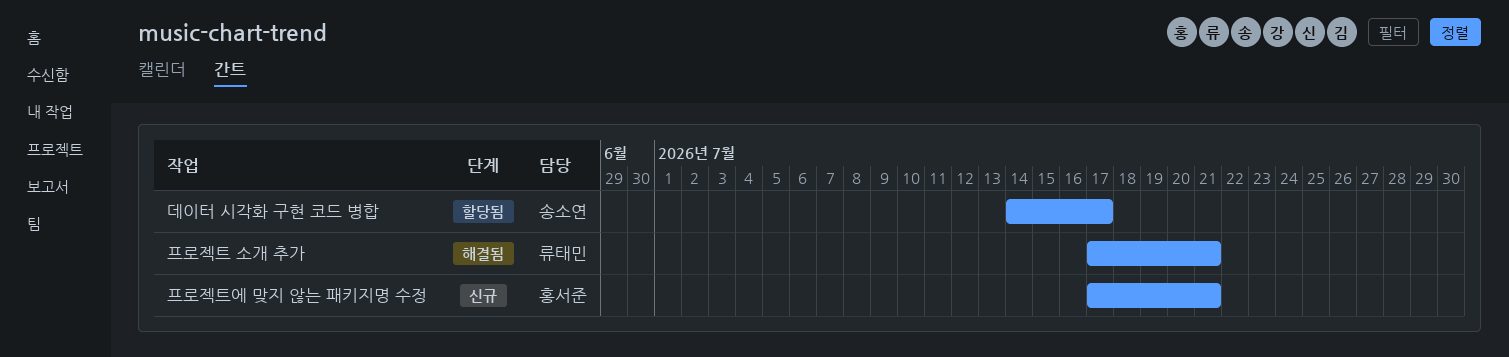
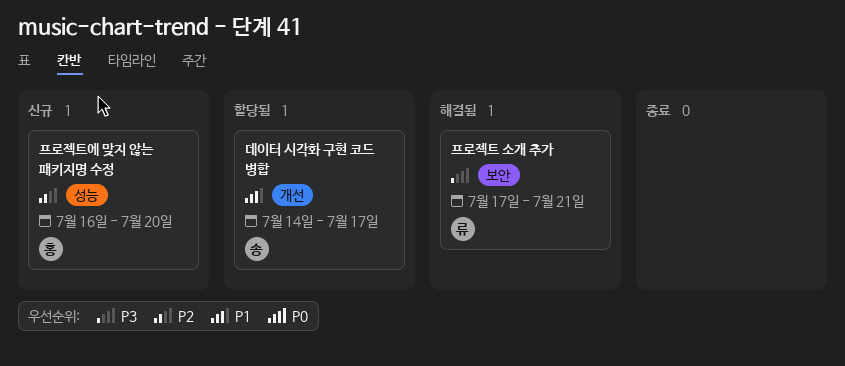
프로젝트에 맞지 않는 패키지명 수정, start: Jul 17 -> Jul 16
프로젝트에 맞지 않는 패키지명 수정, due: Jul 21 -> Jul 20

